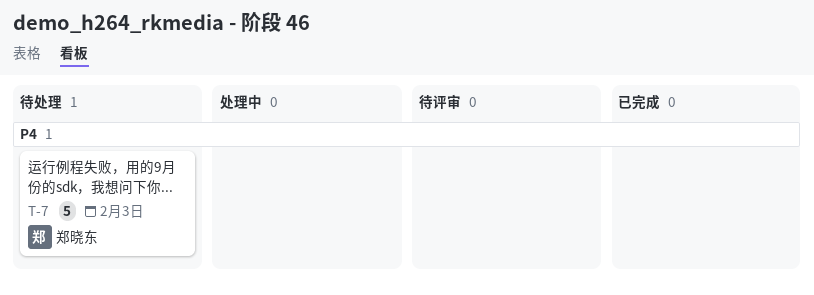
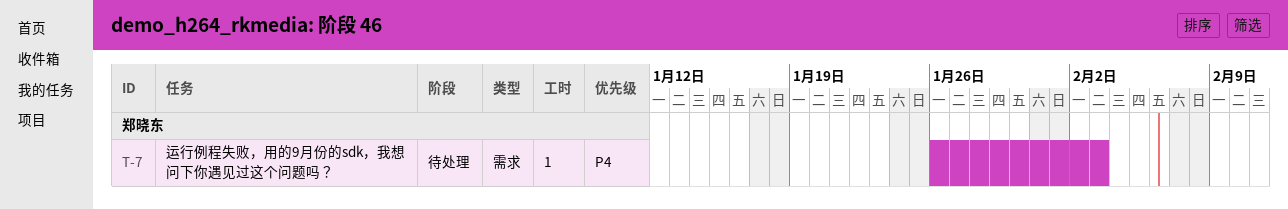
T-7, estimate: 5 -> 1

